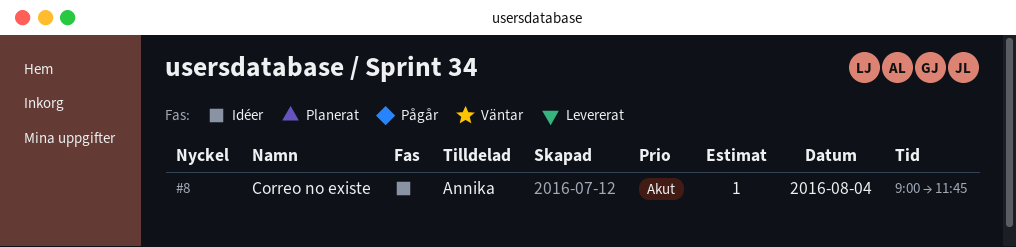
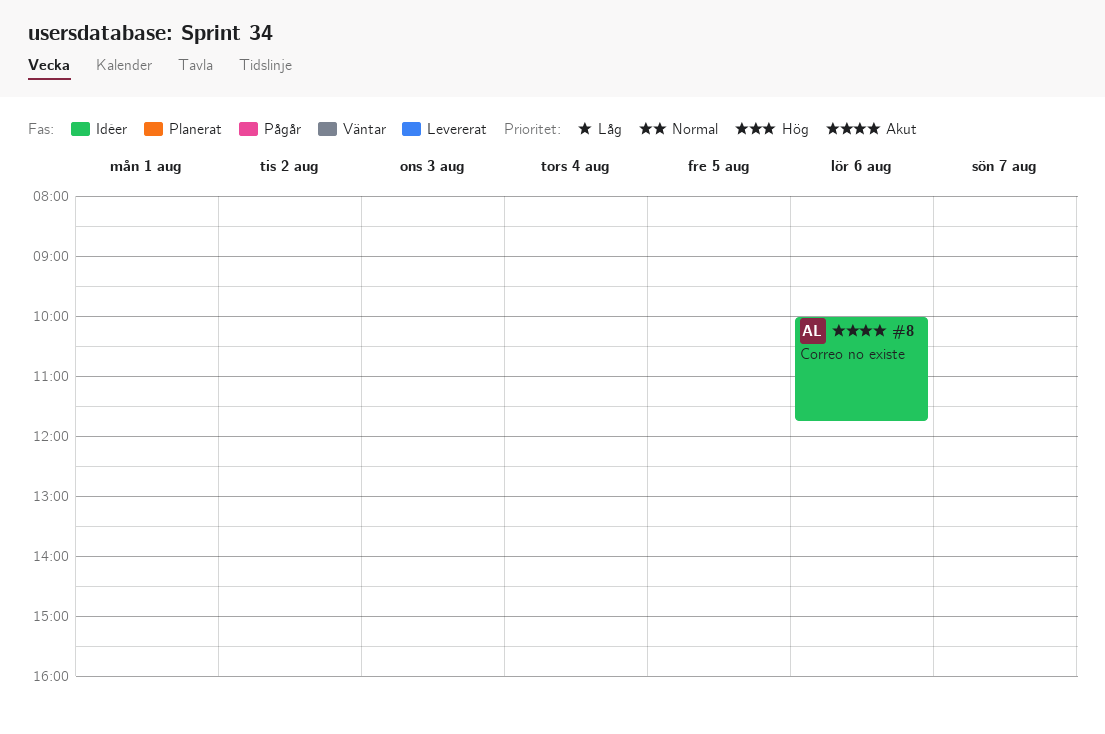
#8, day: Aug 4 -> Aug 6
#8, begins: 09:00 -> 10:00

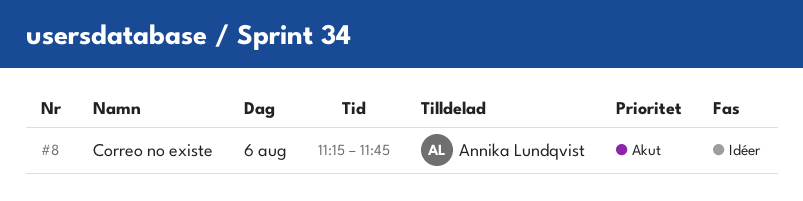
#8, begins: 10:00 -> 11:15

